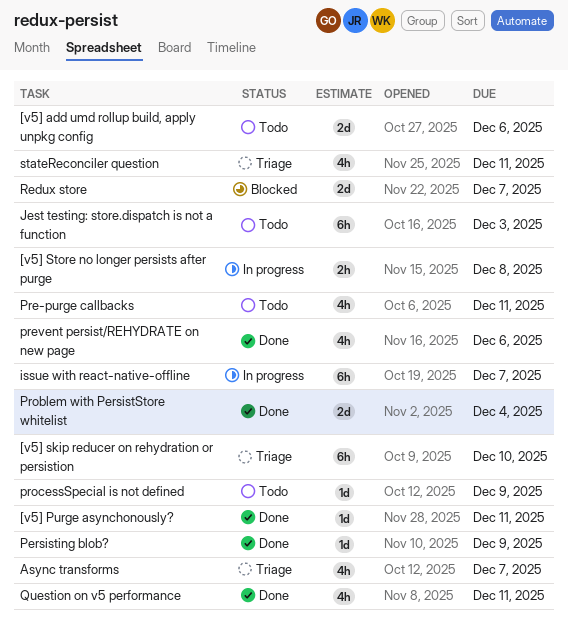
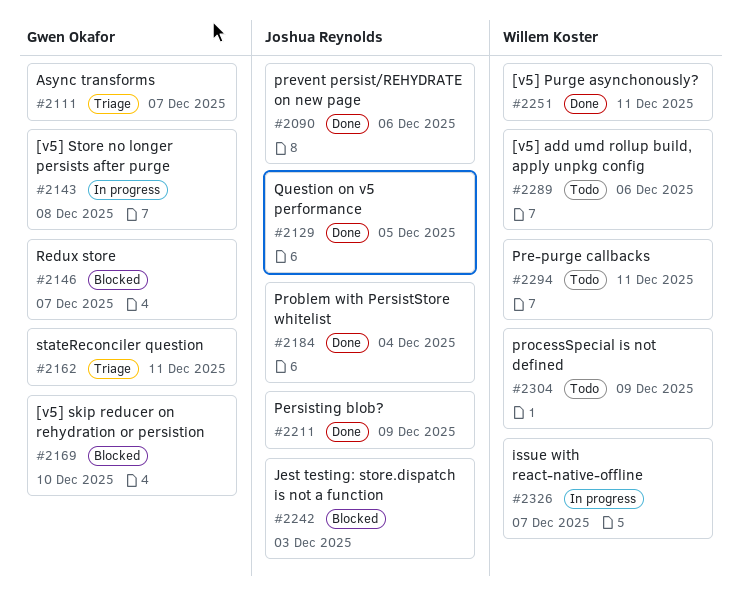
[v5] skip reducer on rehydration or persistion, status: Triage -> Blocked
Jest testing: store.dispatch is not a function, status: Todo -> Blocked
Question on v5 performance, due: Dec 11 -> Dec 5

